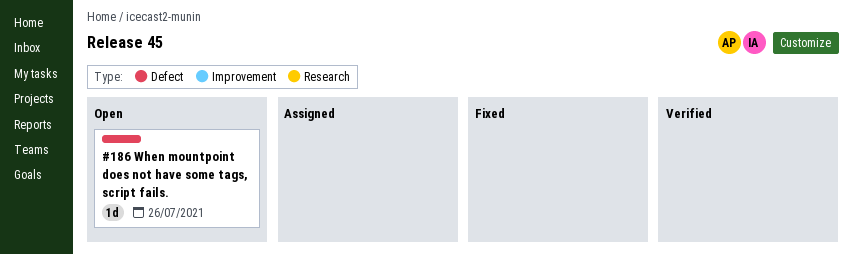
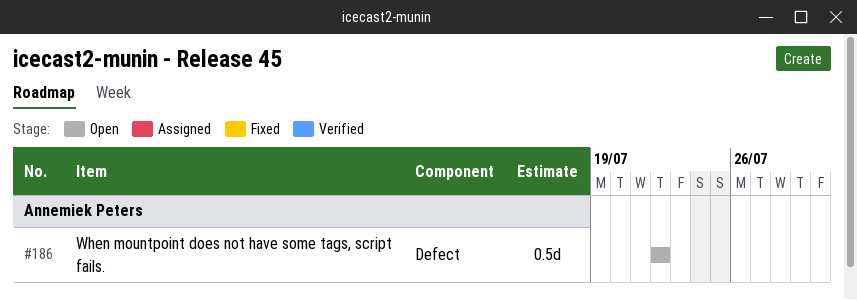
#186, estimate: 1d -> 0.5d
#186, due: Jul 26 -> Jul 22

